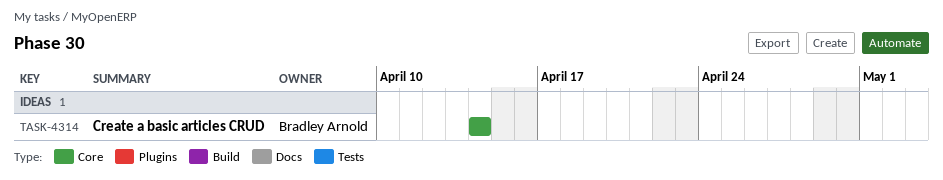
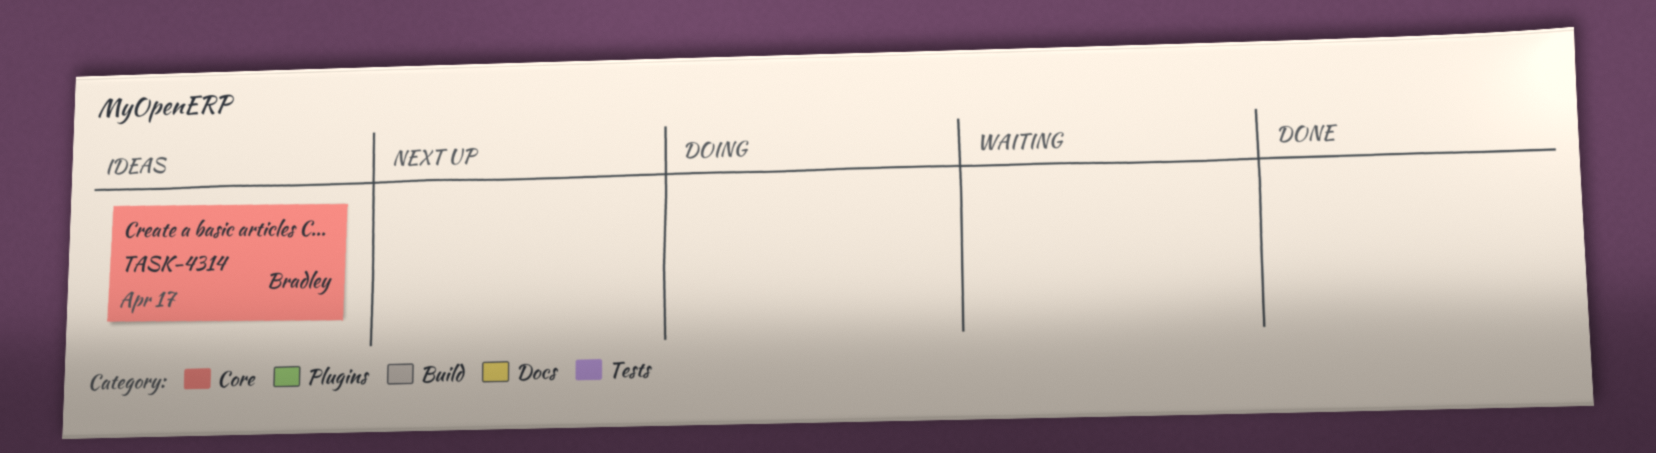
TASK-4314, due: Apr 14 -> Apr 17

